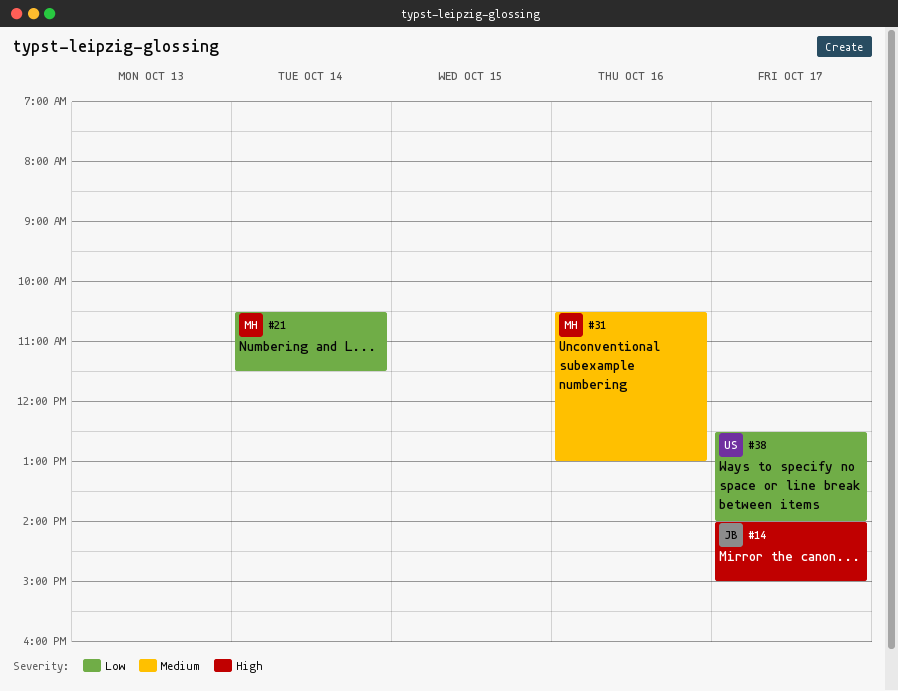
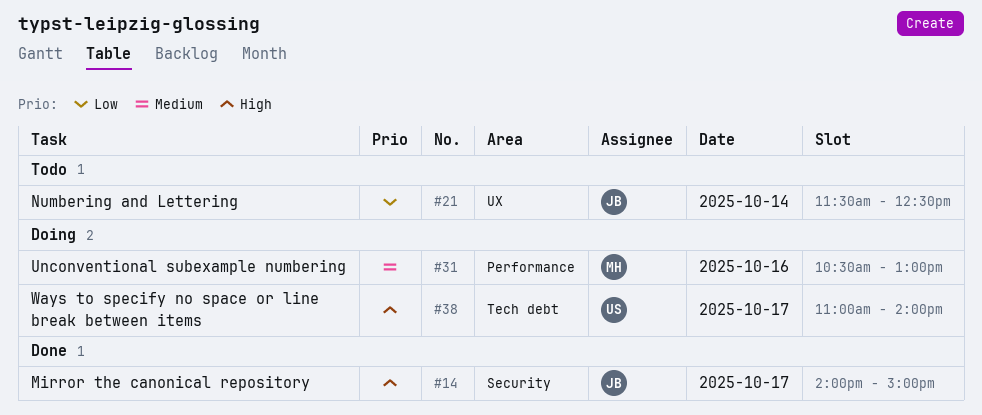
#21, owner: MH -> JB
#21, begins: 10:30 -> 11:30
#21, ends: 11:30 -> 12:30
#38, priority: Low -> High
#38, begins: 12:30 -> 11:00

